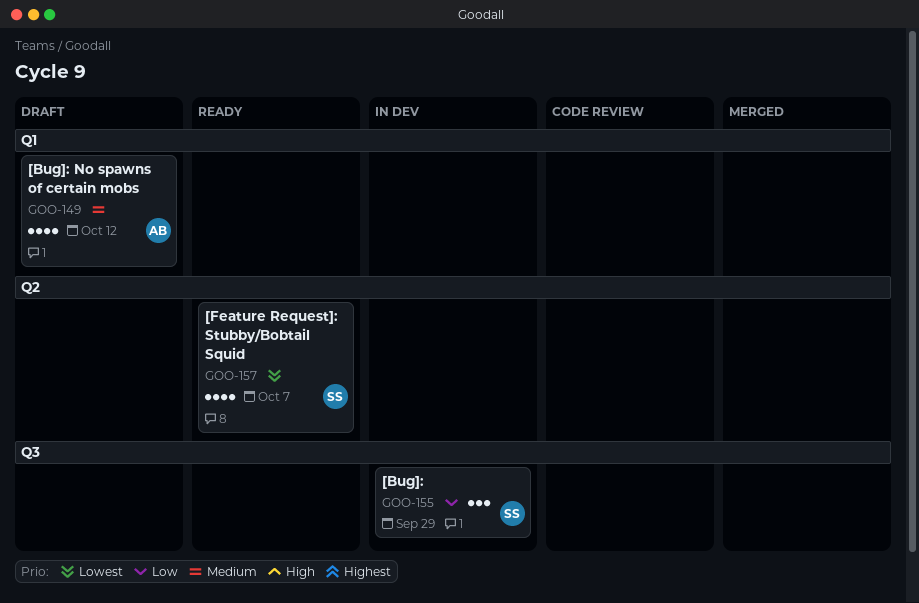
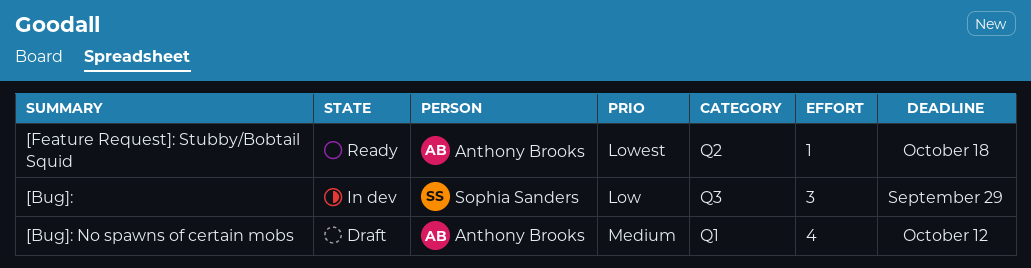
[Feature Request]: Stubby/Bobtail Squid, owner: Sophia Sanders -> Anthony Brooks
[Feature Request]: Stubby/Bobtail Squid, estimate: 4 -> 1
[Feature Request]: Stubby/Bobtail Squid, due: Oct 7 -> Oct 18

